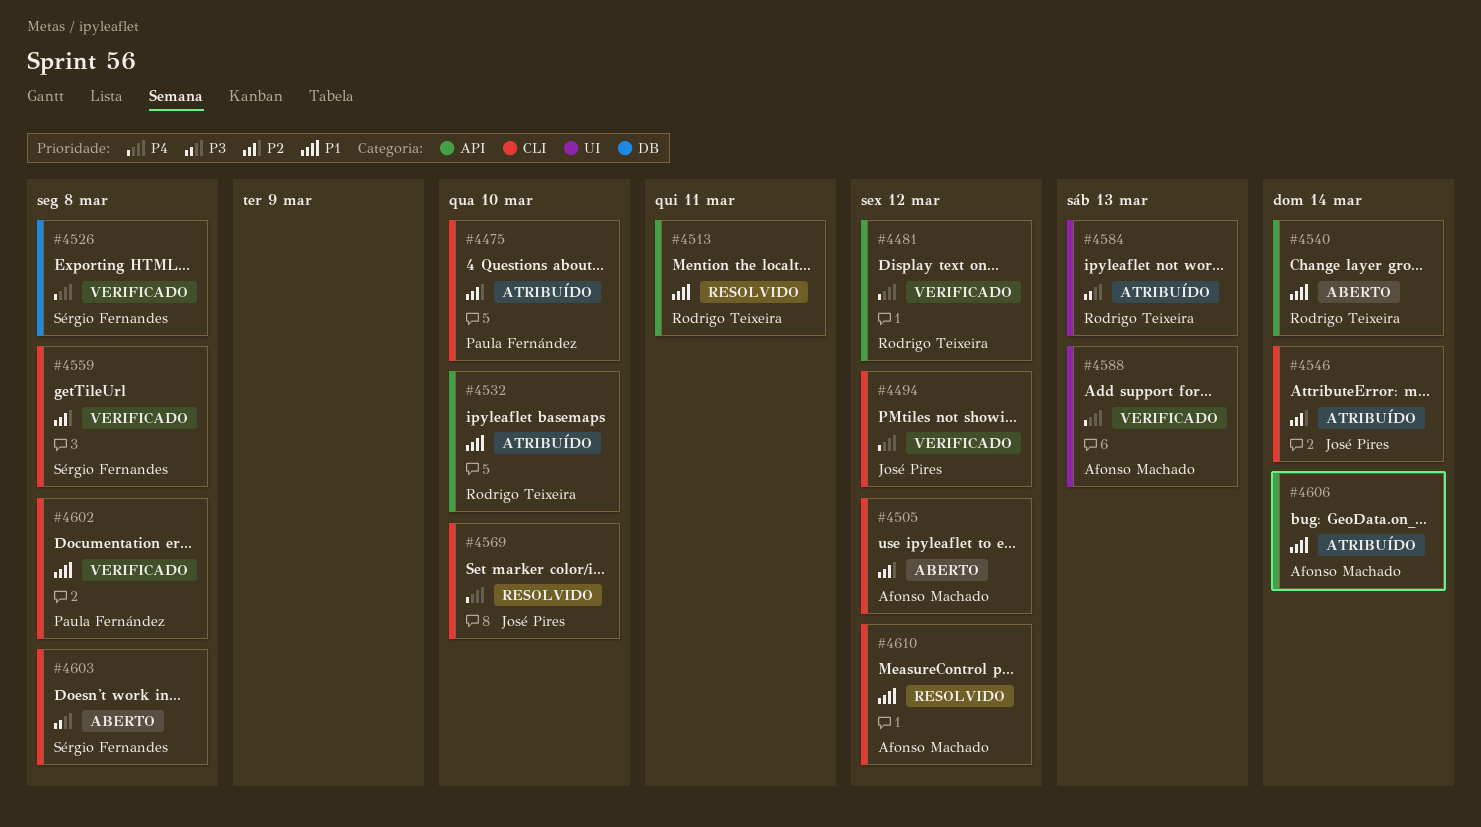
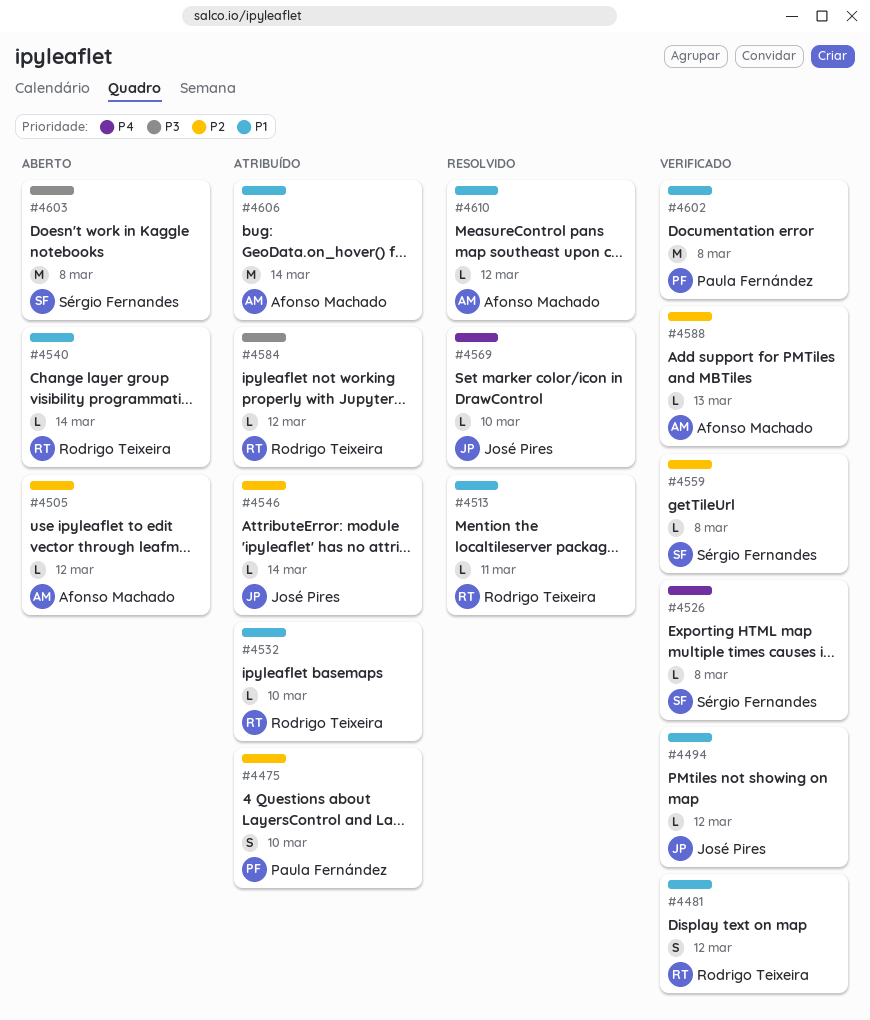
#4481, priority: P4 -> P1
#4494, priority: P4 -> P1
#4584, due: Mar 13 -> Mar 12
#4588, priority: P4 -> P2

